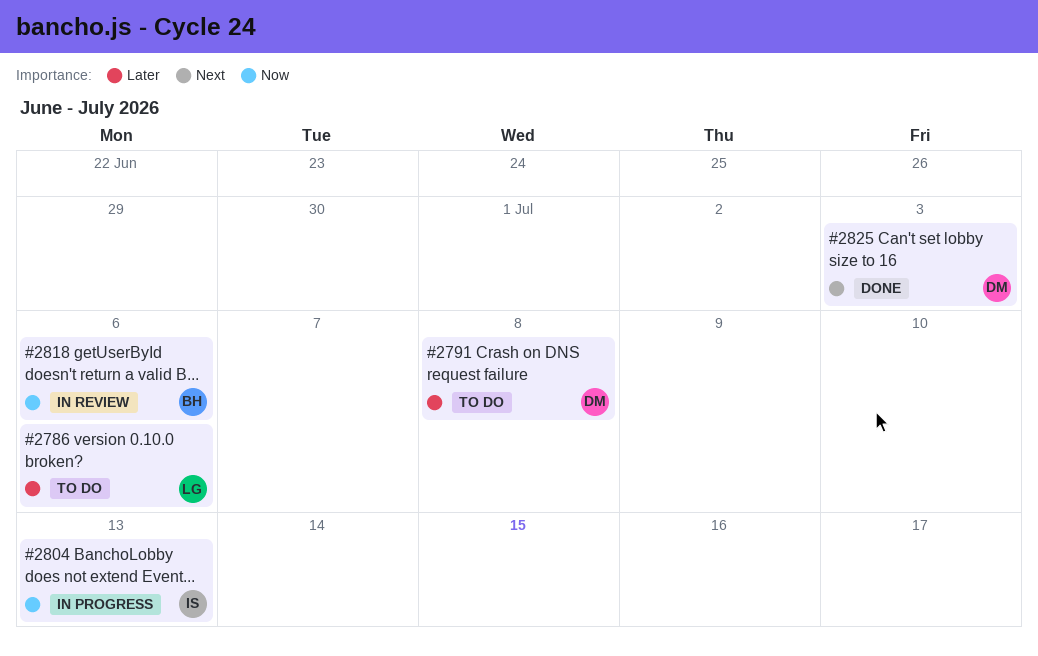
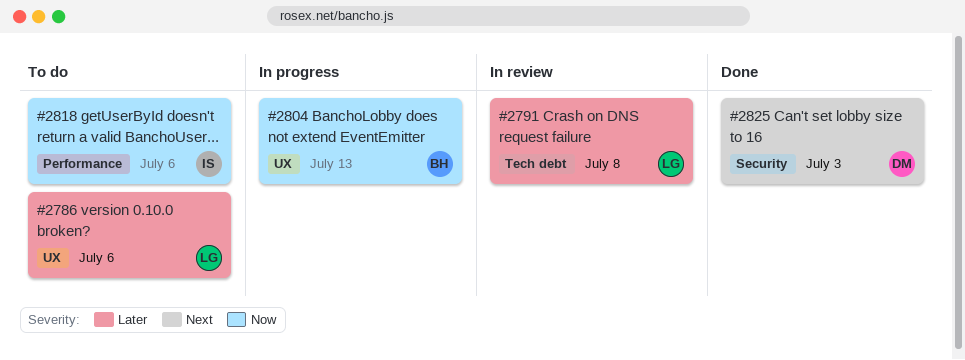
#2791, status: To do -> In review
#2791, owner: DM -> LG
#2804, owner: IS -> BH
#2818, status: In review -> To do
#2818, owner: BH -> IS

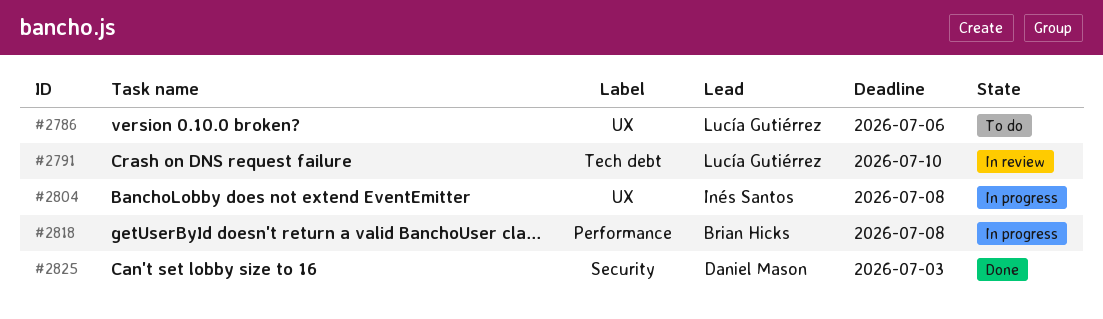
#2791, due: Jul 8 -> Jul 10
#2804, owner: Brian Hicks -> Inés Santos
#2804, due: Jul 13 -> Jul 8
#2818, status: To do -> In progress
#2818, owner: Inés Santos -> Brian Hicks
#2818, due: Jul 6 -> Jul 8

